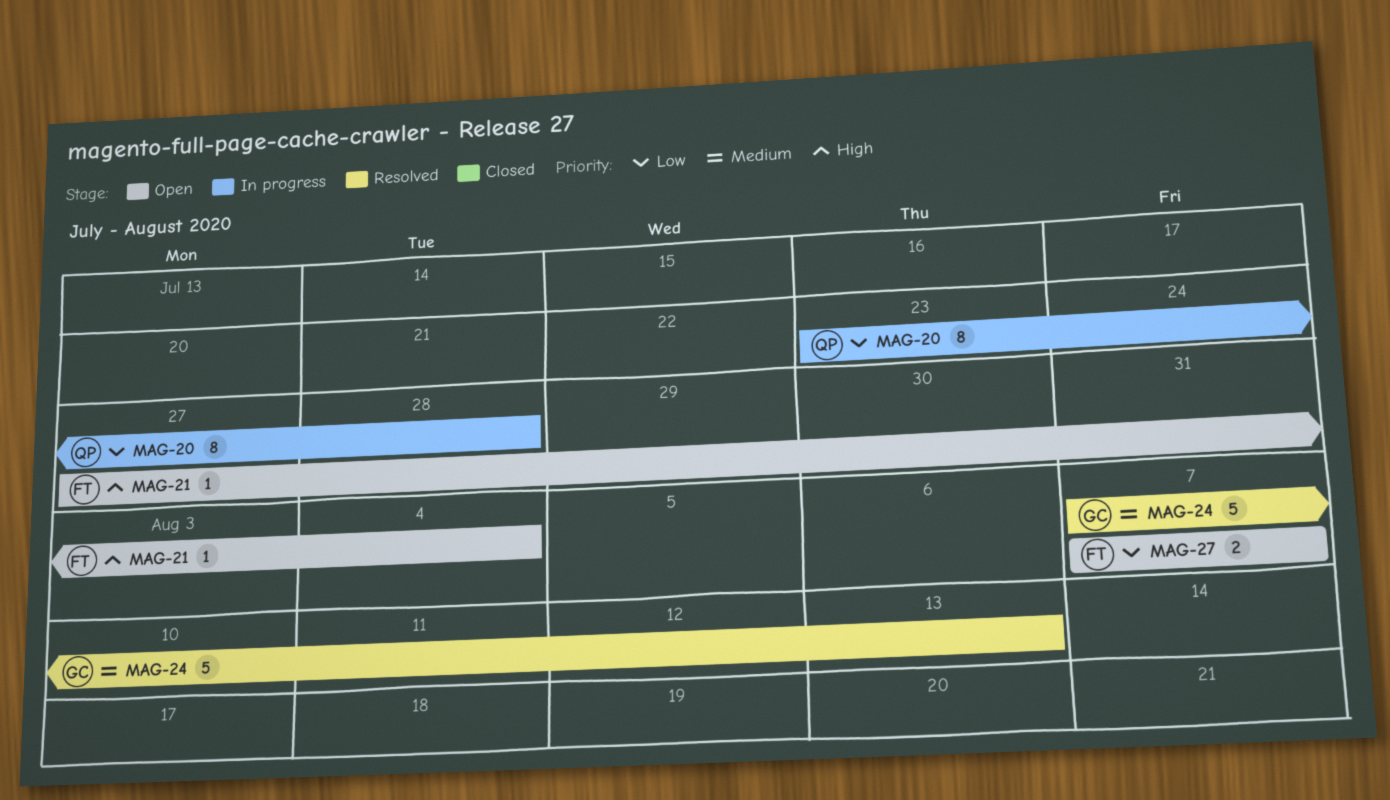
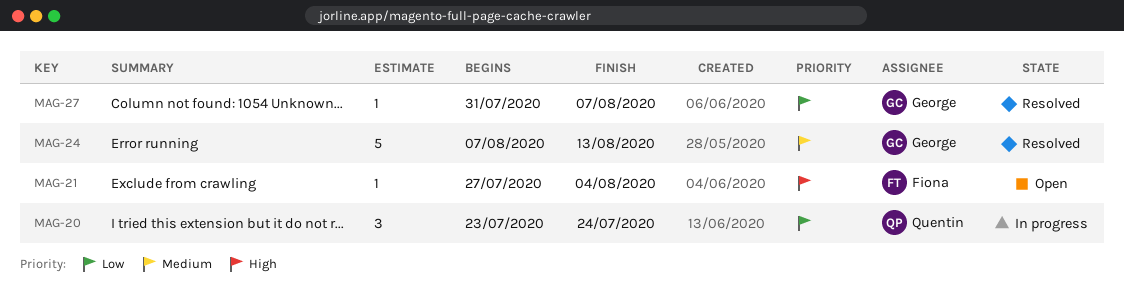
MAG-20, estimate: 8 -> 3
MAG-20, due: Jul 28 -> Jul 24
MAG-27, status: Open -> Resolved
MAG-27, owner: Fiona -> George
MAG-27, estimate: 2 -> 1
MAG-27, start: Aug 7 -> Jul 31

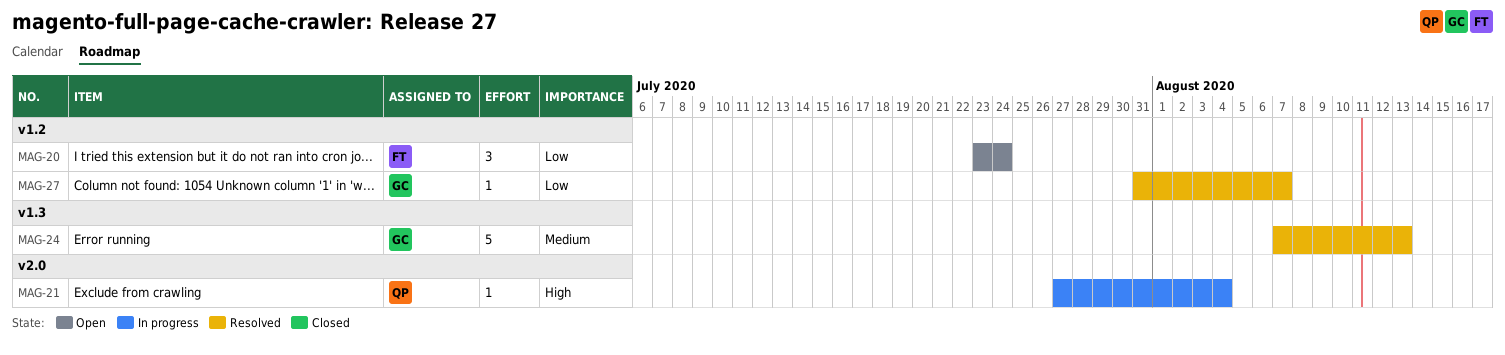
MAG-20, status: In progress -> Open
MAG-20, owner: Quentin -> Fiona
MAG-21, status: Open -> In progress
MAG-21, owner: Fiona -> Quentin

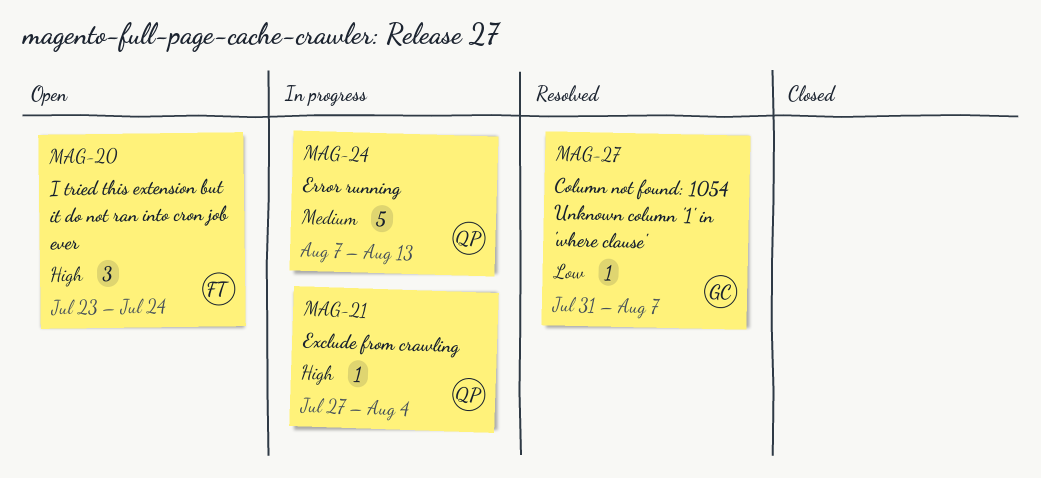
MAG-20, priority: Low -> High
MAG-24, status: Resolved -> In progress
MAG-24, owner: GC -> QP

